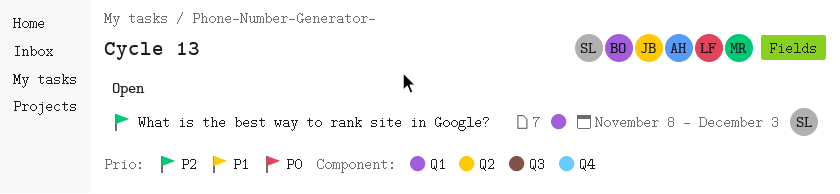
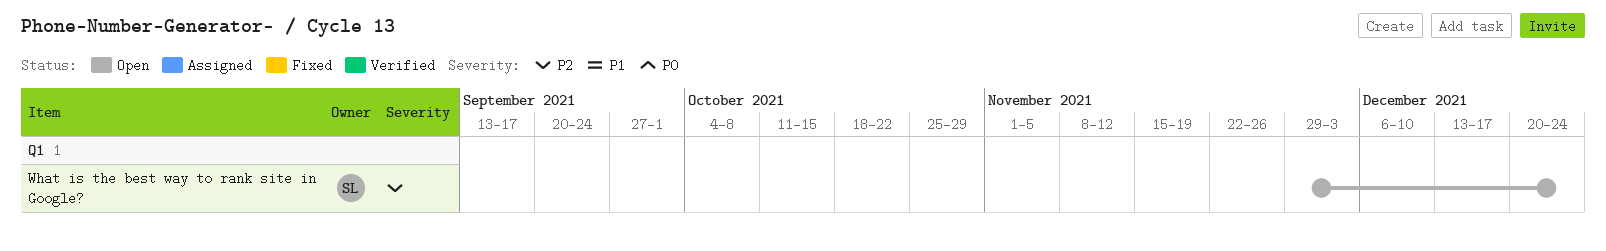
What is the best way to rank site in Google?, start: Nov 8 -> Nov 29
What is the best way to rank site in Google?, due: Dec 3 -> Dec 24

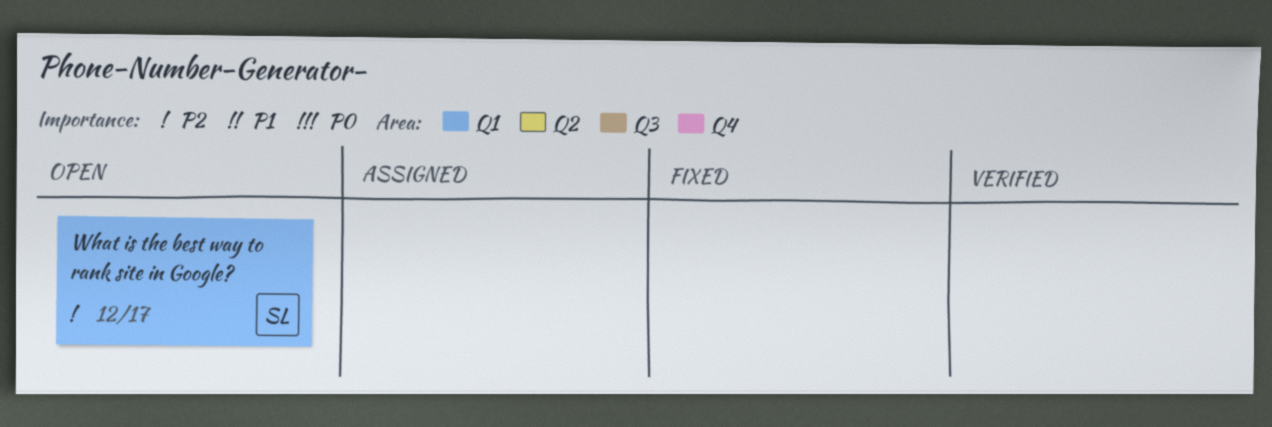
What is the best way to rank site in Google?, due: Dec 24 -> Dec 17

